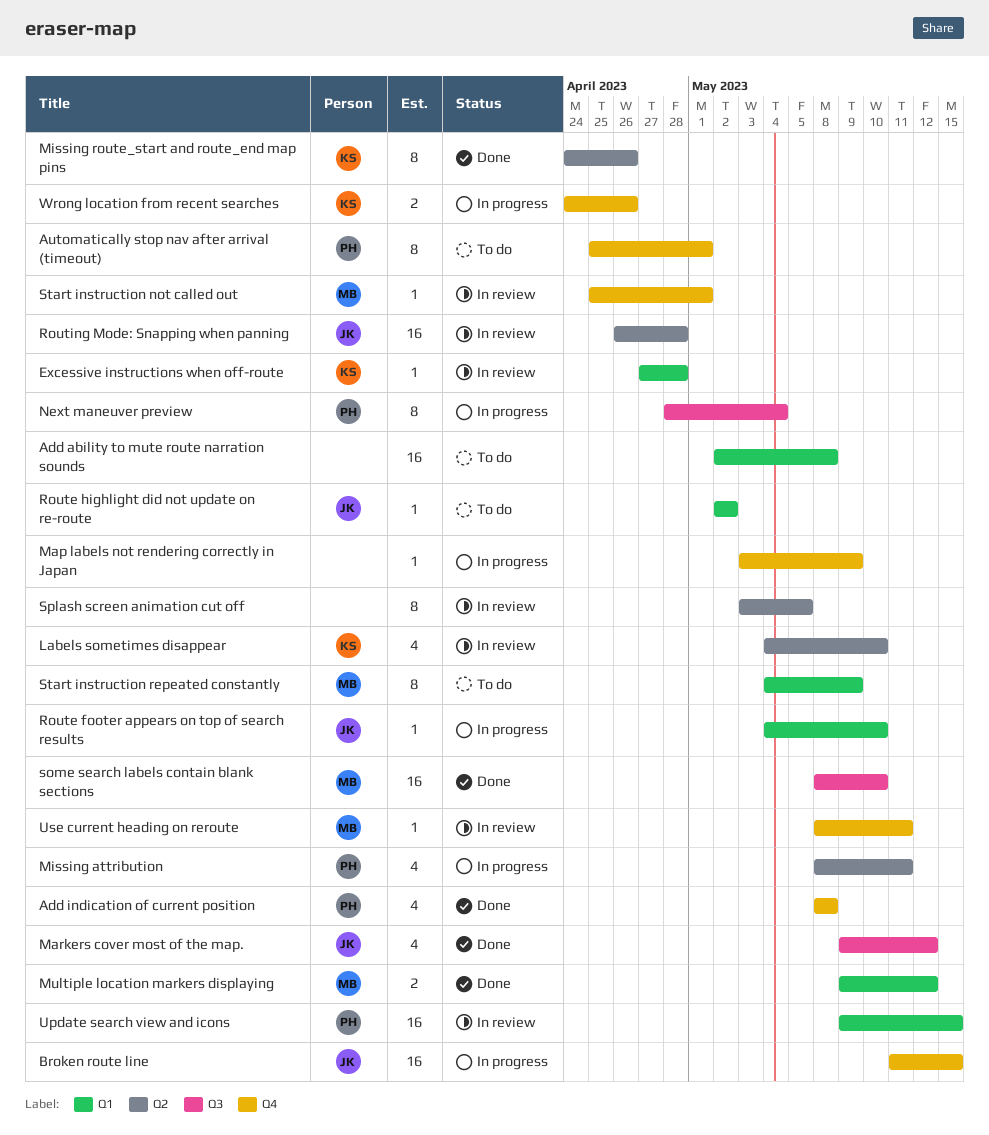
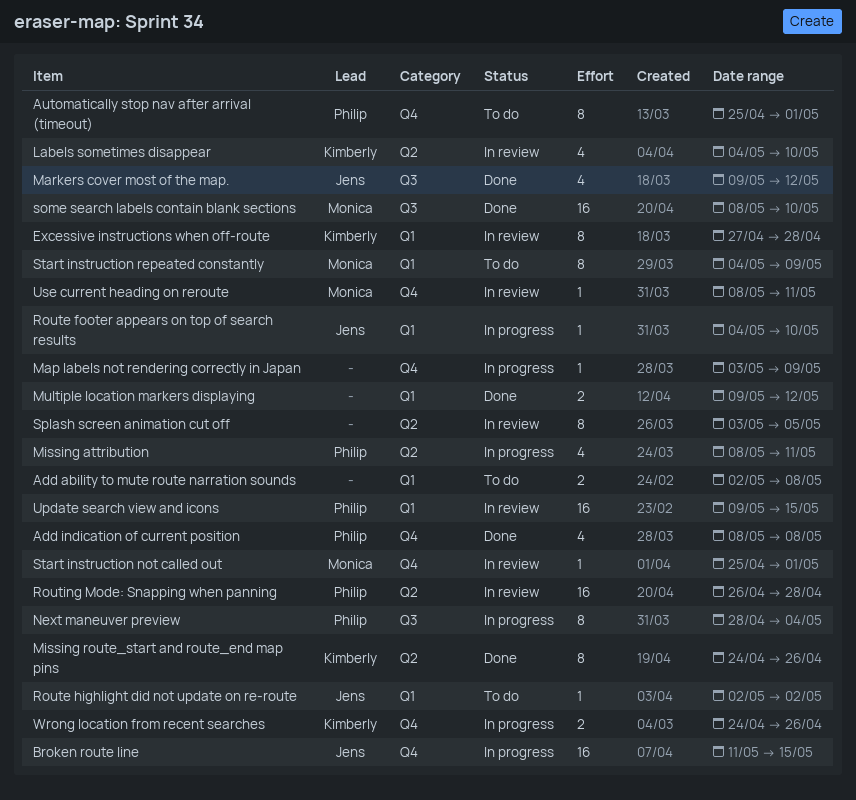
Add ability to mute route narration sounds, estimate: 16 -> 2
Excessive instructions when off-route, estimate: 1 -> 8
Multiple location markers displaying, owner: Monica -> none
Routing Mode: Snapping when panning, owner: Jens -> Philip

